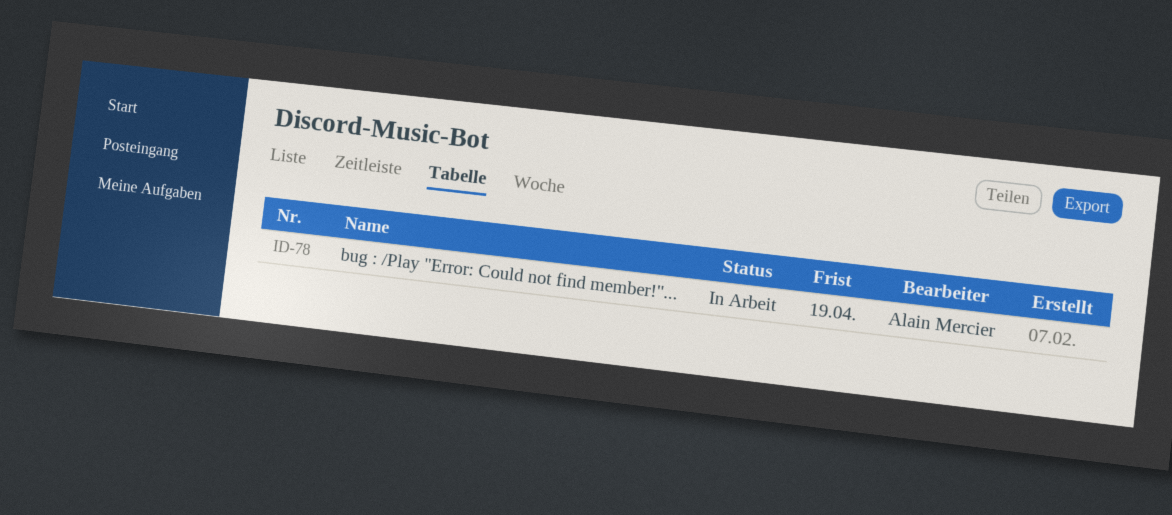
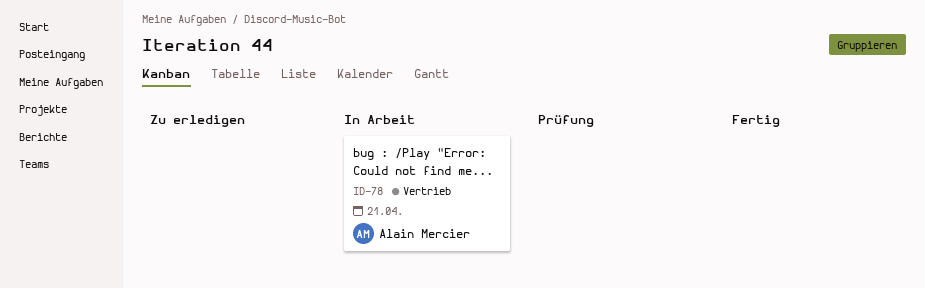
ID-78, due: Apr 19 -> Apr 21

